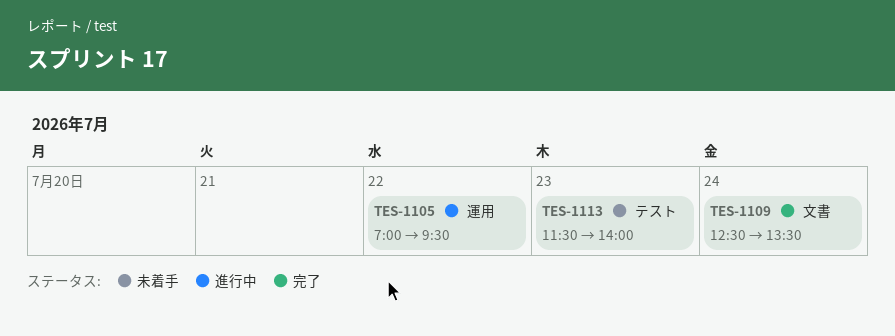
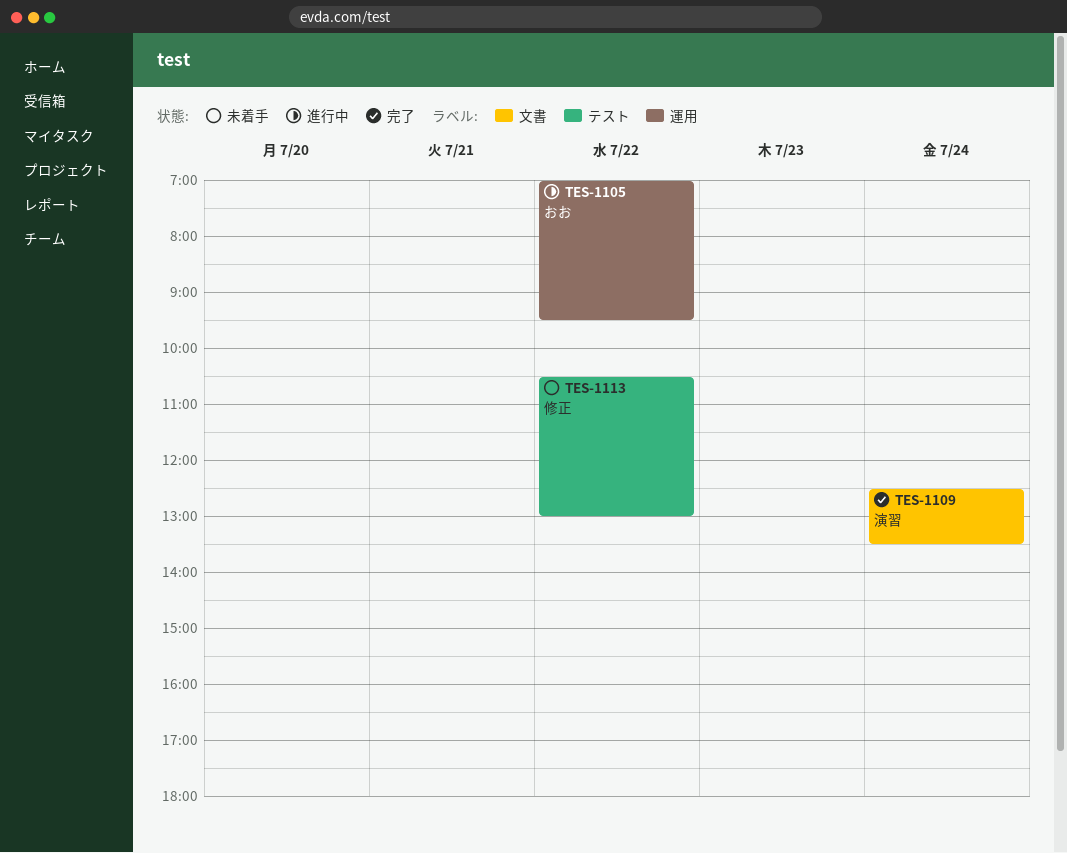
TES-1113, day: Jul 23 -> Jul 22
TES-1113, begins: 11:30 -> 10:30
TES-1113, ends: 14:00 -> 13:00

